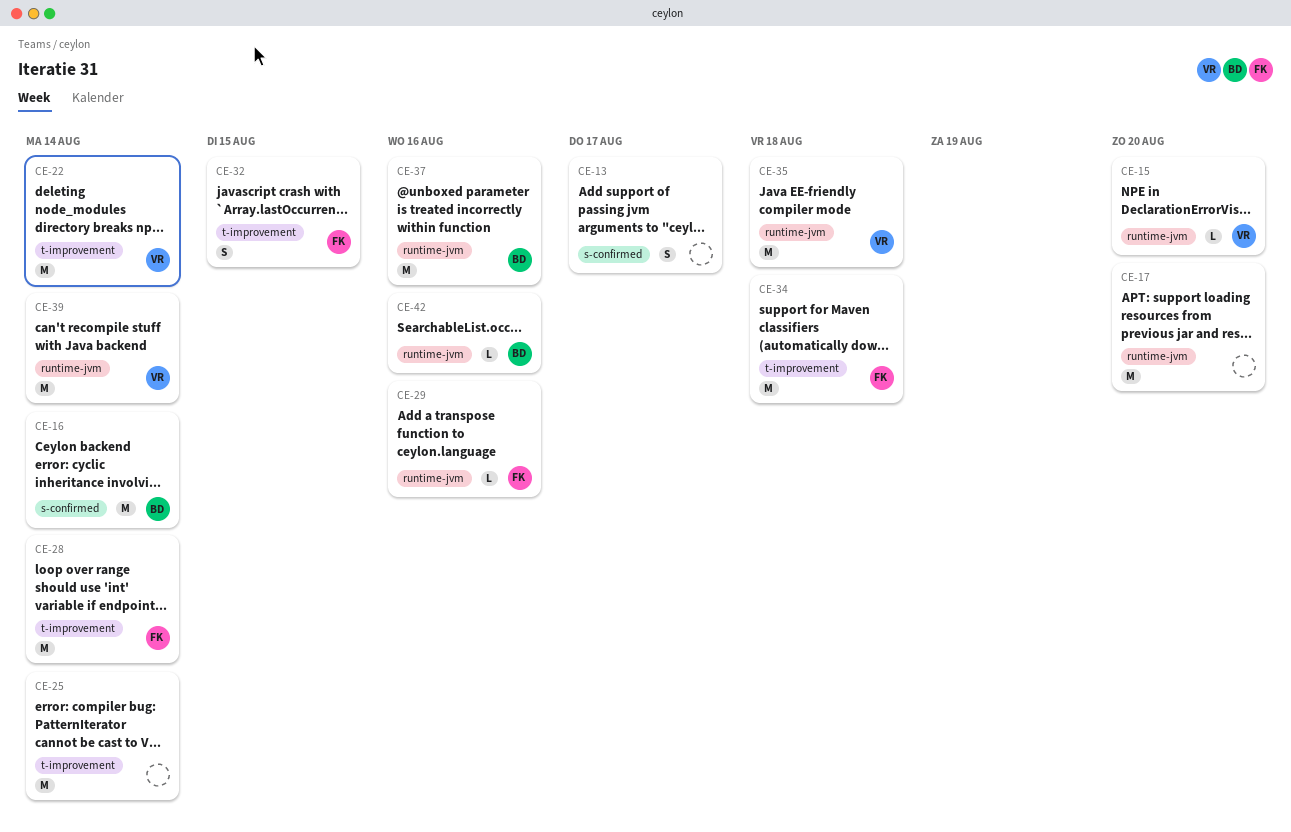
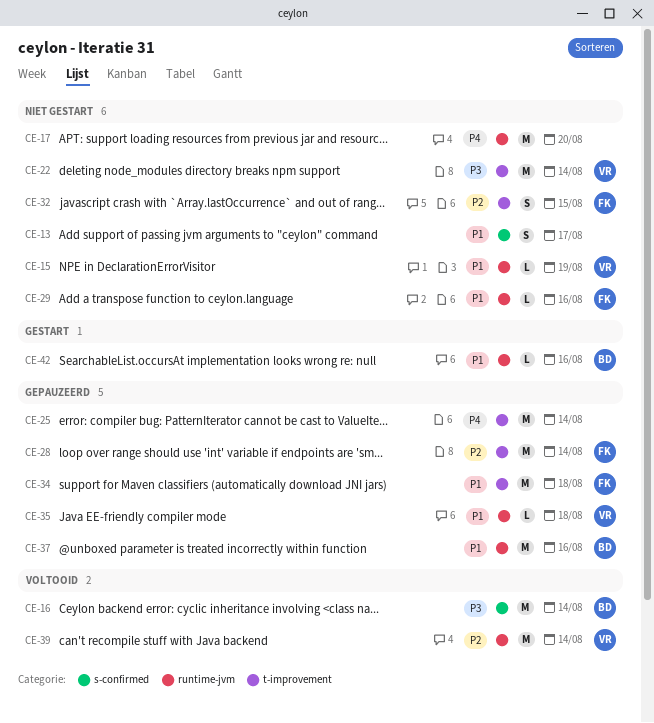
CE-15, due: Aug 20 -> Aug 19
CE-35, estimate: M -> L

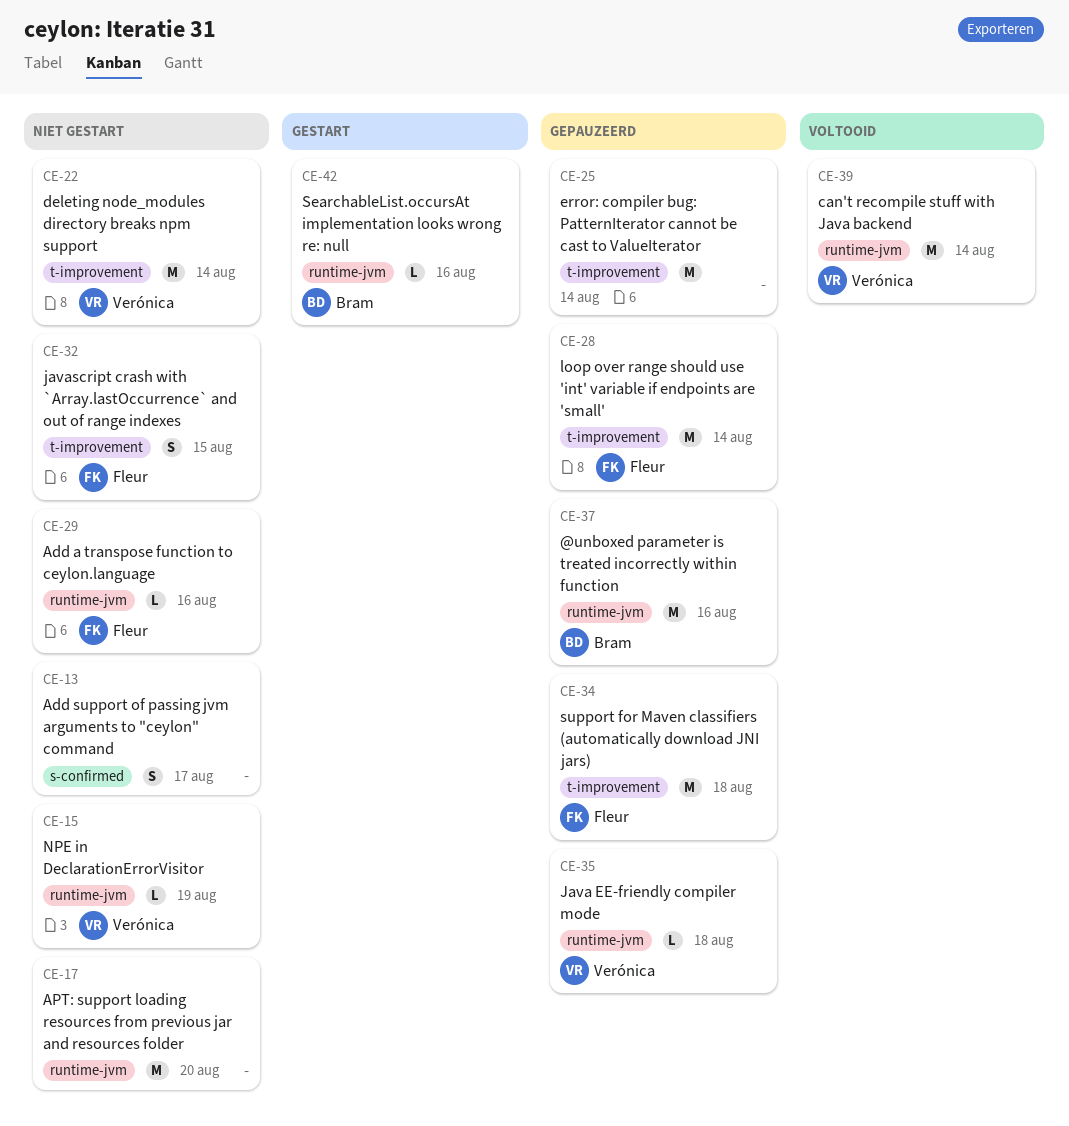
CE-16: present -> none

